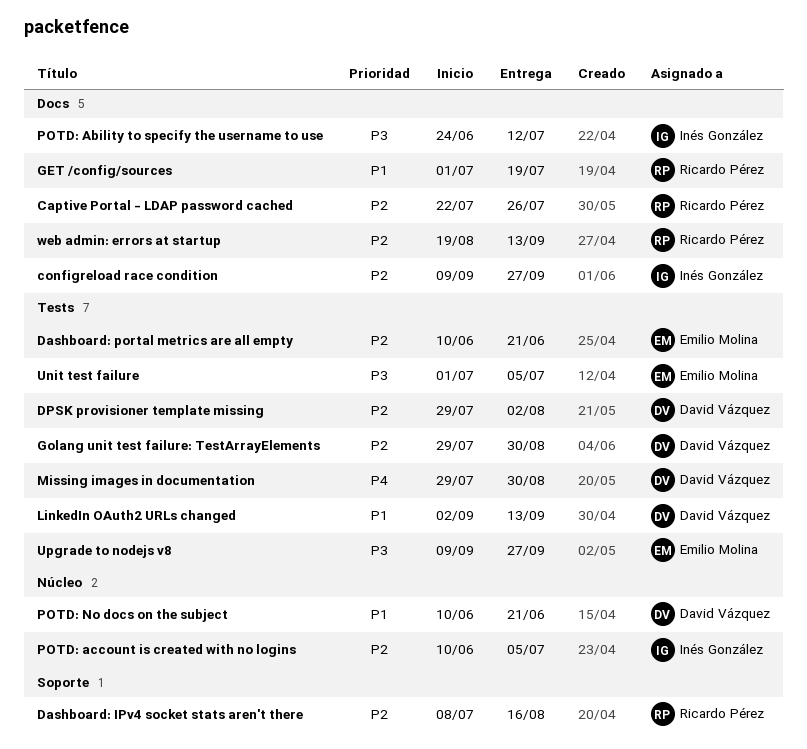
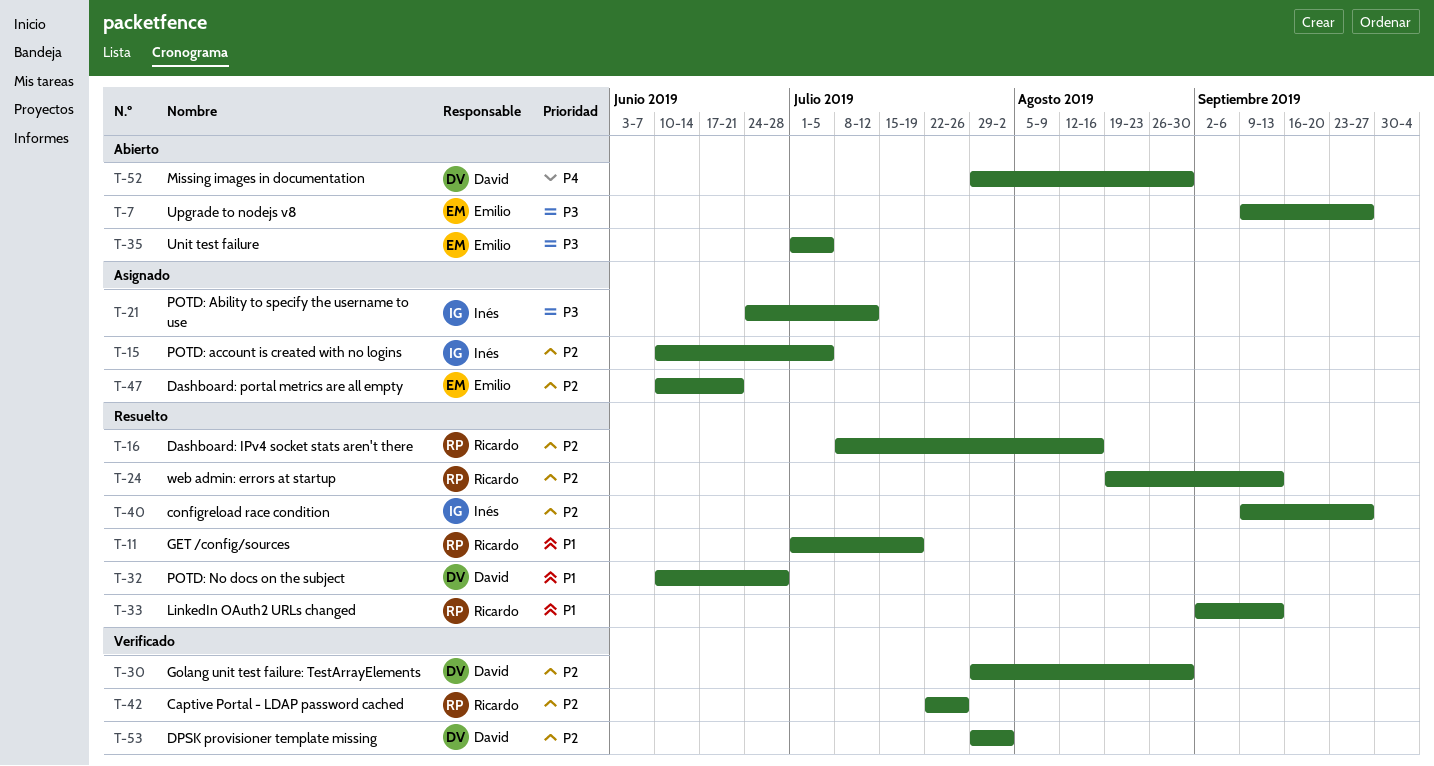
LinkedIn OAuth2 URLs changed, owner: David Vázquez -> Ricardo Pérez
POTD: No docs on the subject, due: Jun 21 -> Jun 28

